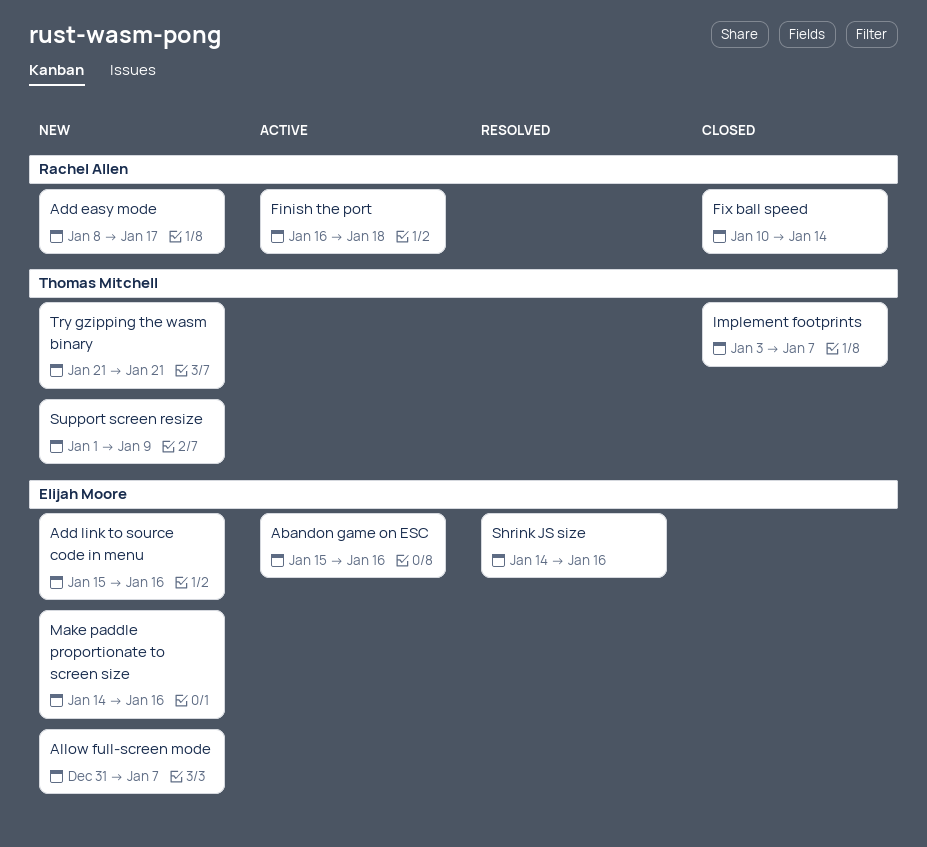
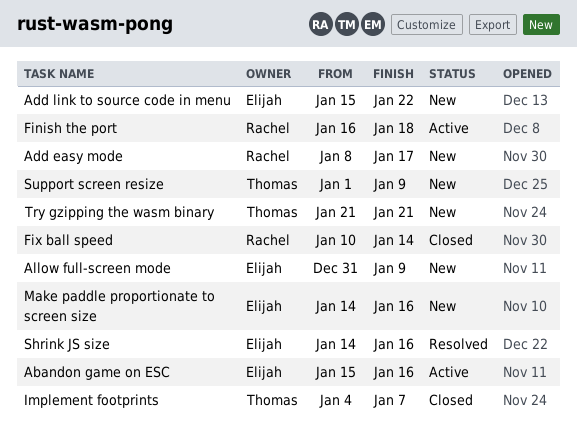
Add link to source code in menu, due: Jan 16 -> Jan 22
Allow full-screen mode, due: Jan 7 -> Jan 9
Implement footprints, start: Jan 3 -> Jan 4

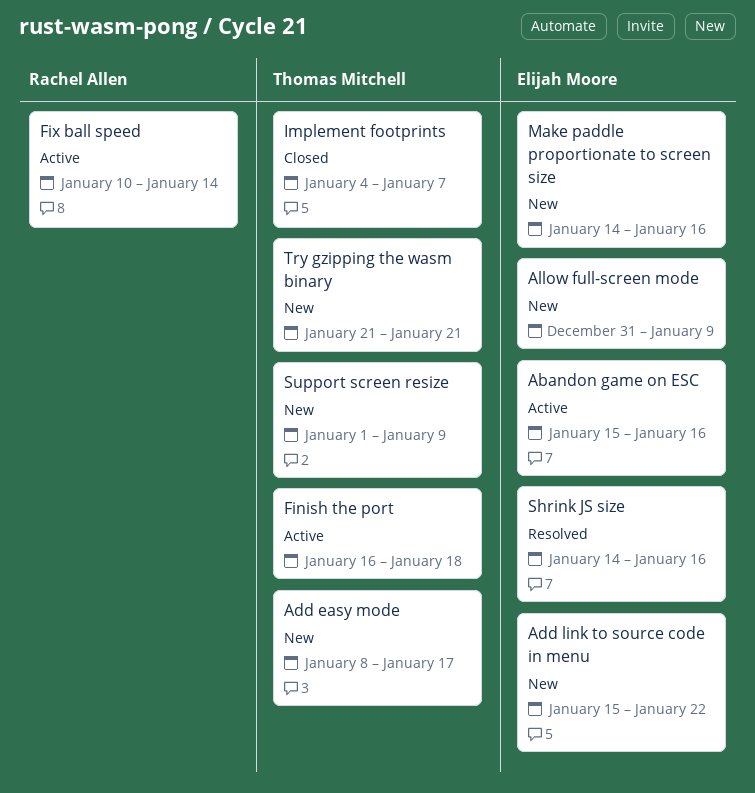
Add easy mode, owner: Rachel Allen -> Thomas Mitchell
Finish the port, owner: Rachel Allen -> Thomas Mitchell
Fix ball speed, status: Closed -> Active

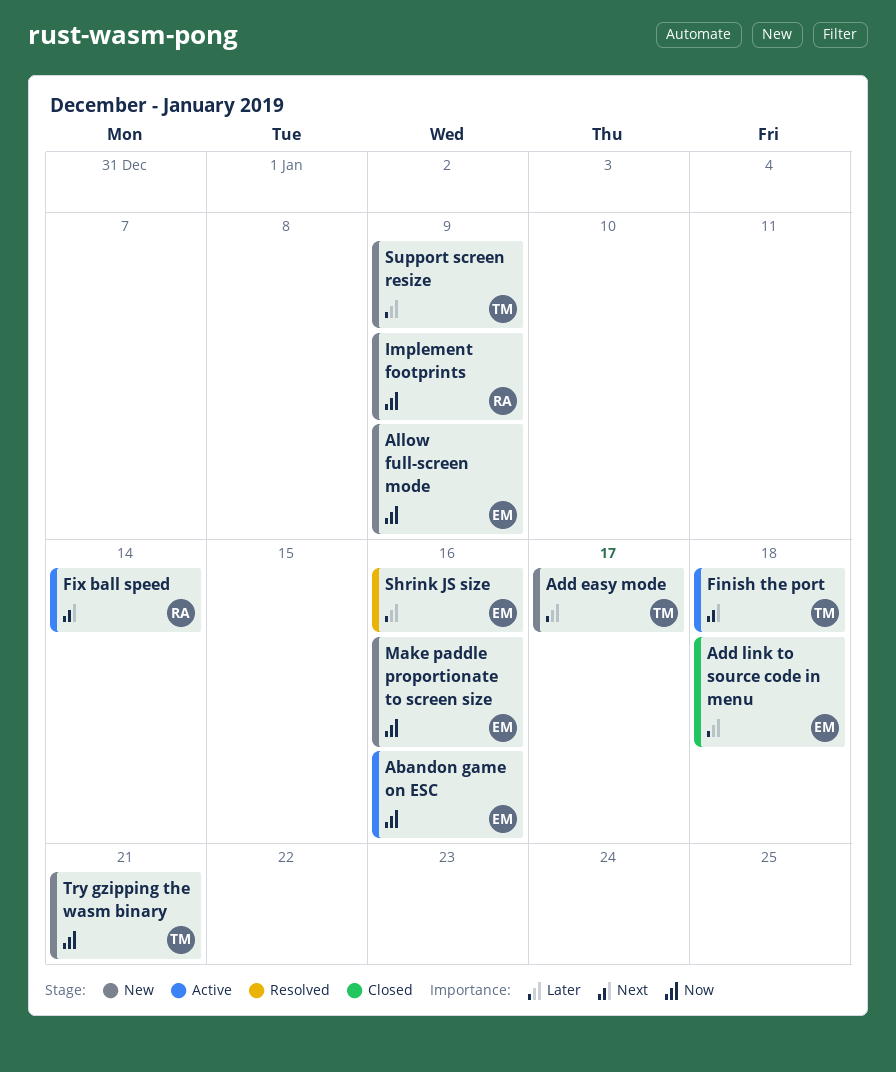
Add link to source code in menu, status: New -> Closed
Add link to source code in menu, due: Jan 22 -> Jan 18
Implement footprints, status: Closed -> New
Implement footprints, owner: Thomas Mitchell -> Rachel Allen
Implement footprints, due: Jan 7 -> Jan 9

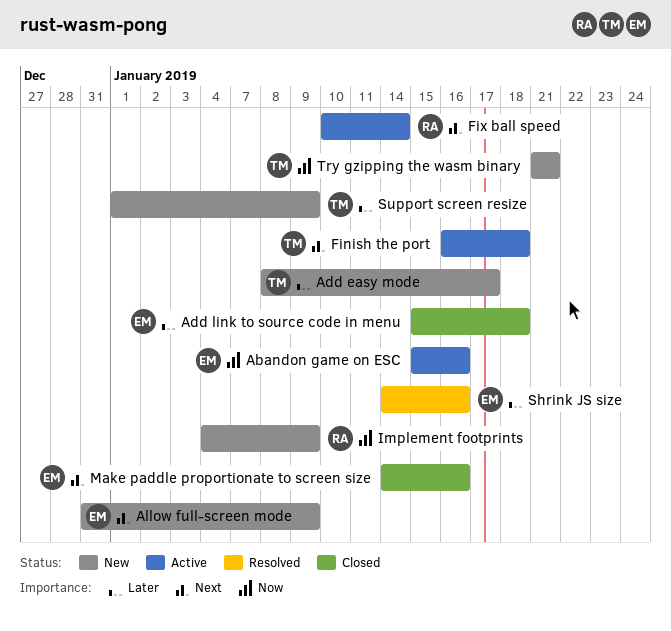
Allow full-screen mode, priority: Now -> Next
Make paddle proportionate to screen size, status: New -> Closed
Make paddle proportionate to screen size, priority: Now -> Next

